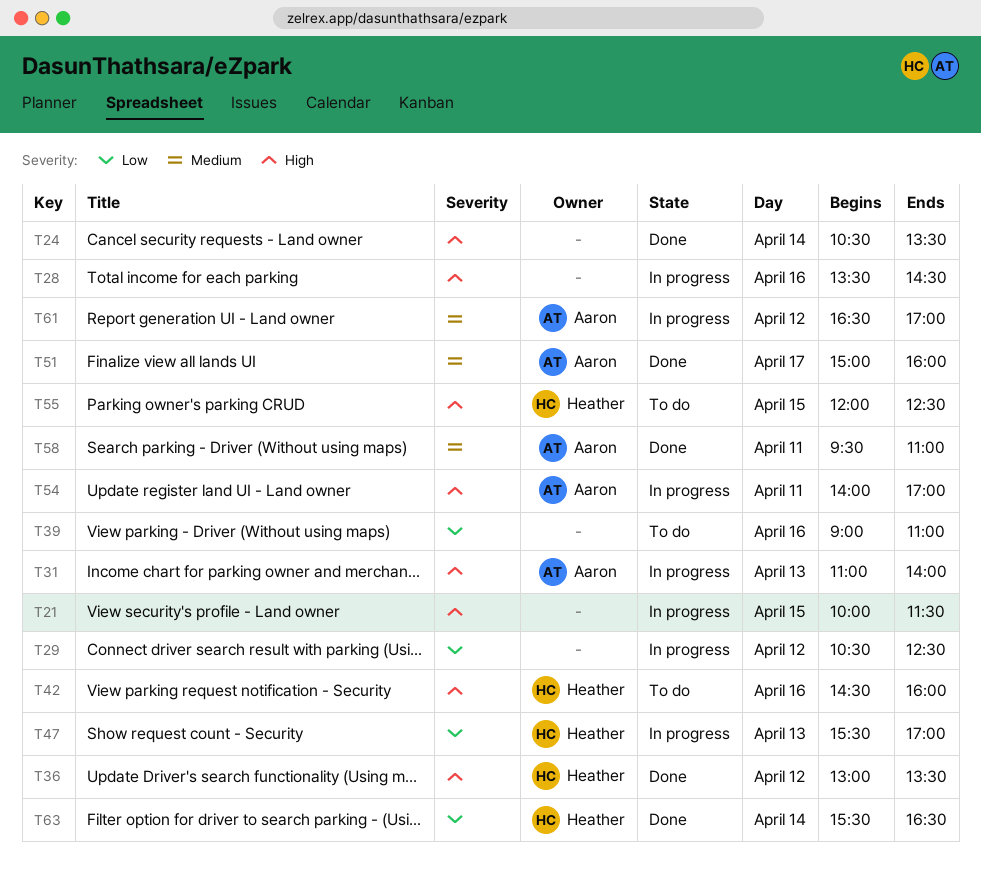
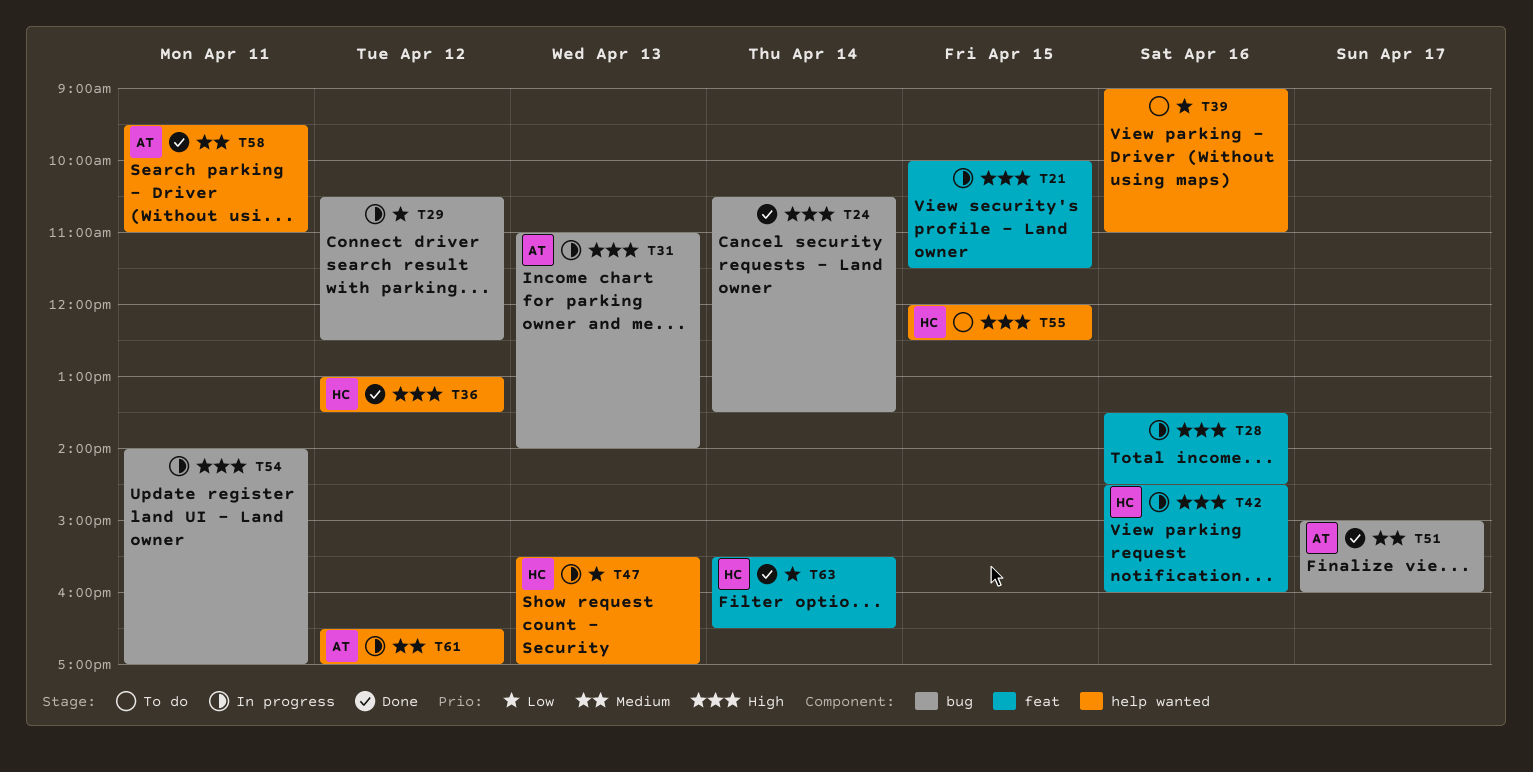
T42, status: To do -> In progress
T54, owner: Aaron -> none

